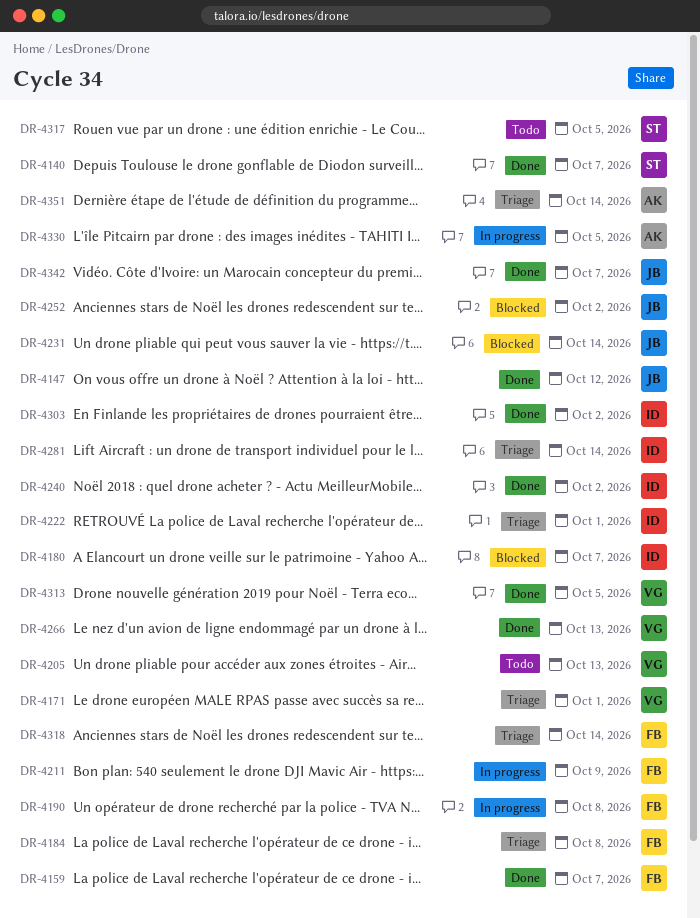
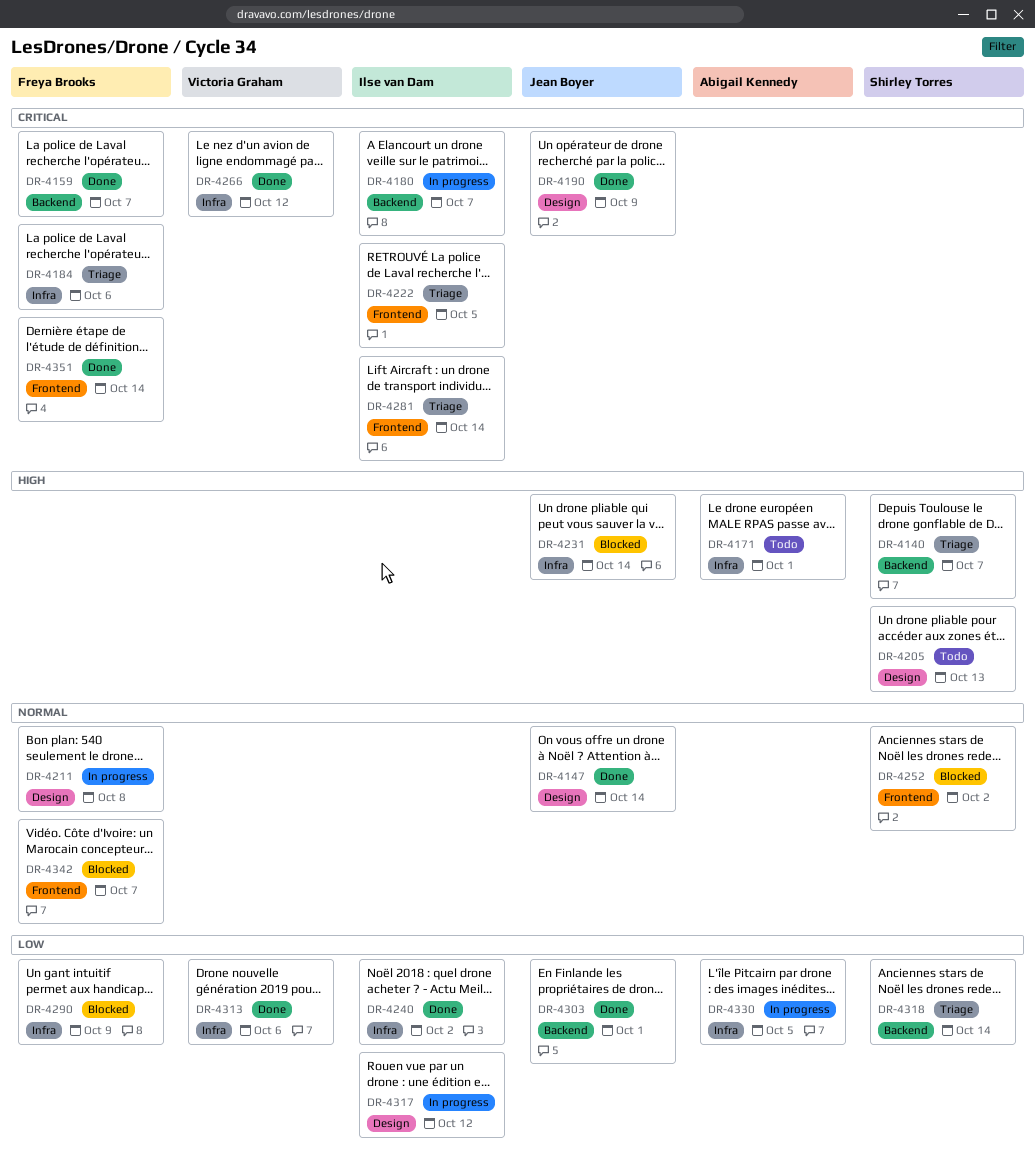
DR-4140, status: Done -> Triage
DR-4147, due: Oct 12 -> Oct 14
DR-4171, status: Triage -> Todo
DR-4171, owner: Victoria Graham -> Abigail Kennedy
DR-4180, status: Blocked -> In progress
DR-4184, due: Oct 8 -> Oct 6
DR-4190, status: In progress -> Done
DR-4190, owner: Freya Brooks -> Jean Boyer
DR-4190, due: Oct 8 -> Oct 9
DR-4205, owner: Victoria Graham -> Shirley Torres
DR-4211, due: Oct 9 -> Oct 8
DR-4222, due: Oct 1 -> Oct 5
DR-4252, owner: Jean Boyer -> Shirley Torres
DR-4266, due: Oct 13 -> Oct 12
DR-4290: none -> present
DR-4303, owner: Ilse van Dam -> Jean Boyer
DR-4303, due: Oct 2 -> Oct 1
DR-4313, due: Oct 5 -> Oct 6
DR-4317, status: Todo -> In progress
DR-4317, owner: Shirley Torres -> Ilse van Dam
DR-4317, due: Oct 5 -> Oct 12
DR-4318, owner: Freya Brooks -> Shirley Torres
DR-4342, status: Done -> Blocked
DR-4342, owner: Jean Boyer -> Freya Brooks
DR-4351, status: Triage -> Done
DR-4351, owner: Abigail Kennedy -> Freya Brooks

